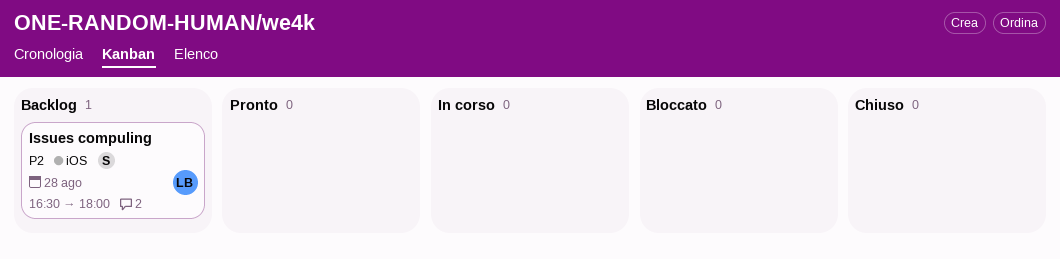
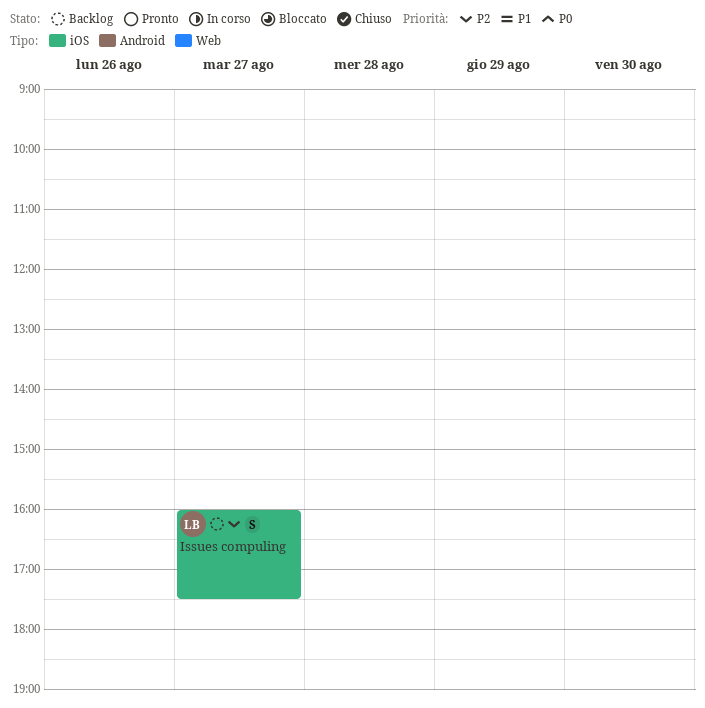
Issues compuling, day: Aug 28 -> Aug 27
Issues compuling, begins: 16:30 -> 16:00
Issues compuling, ends: 18:00 -> 17:30

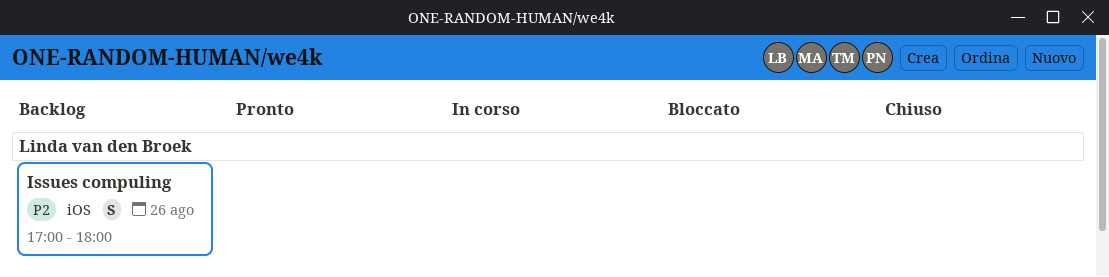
Issues compuling, day: Aug 27 -> Aug 26
Issues compuling, begins: 16:00 -> 17:00
Issues compuling, ends: 17:30 -> 18:00

